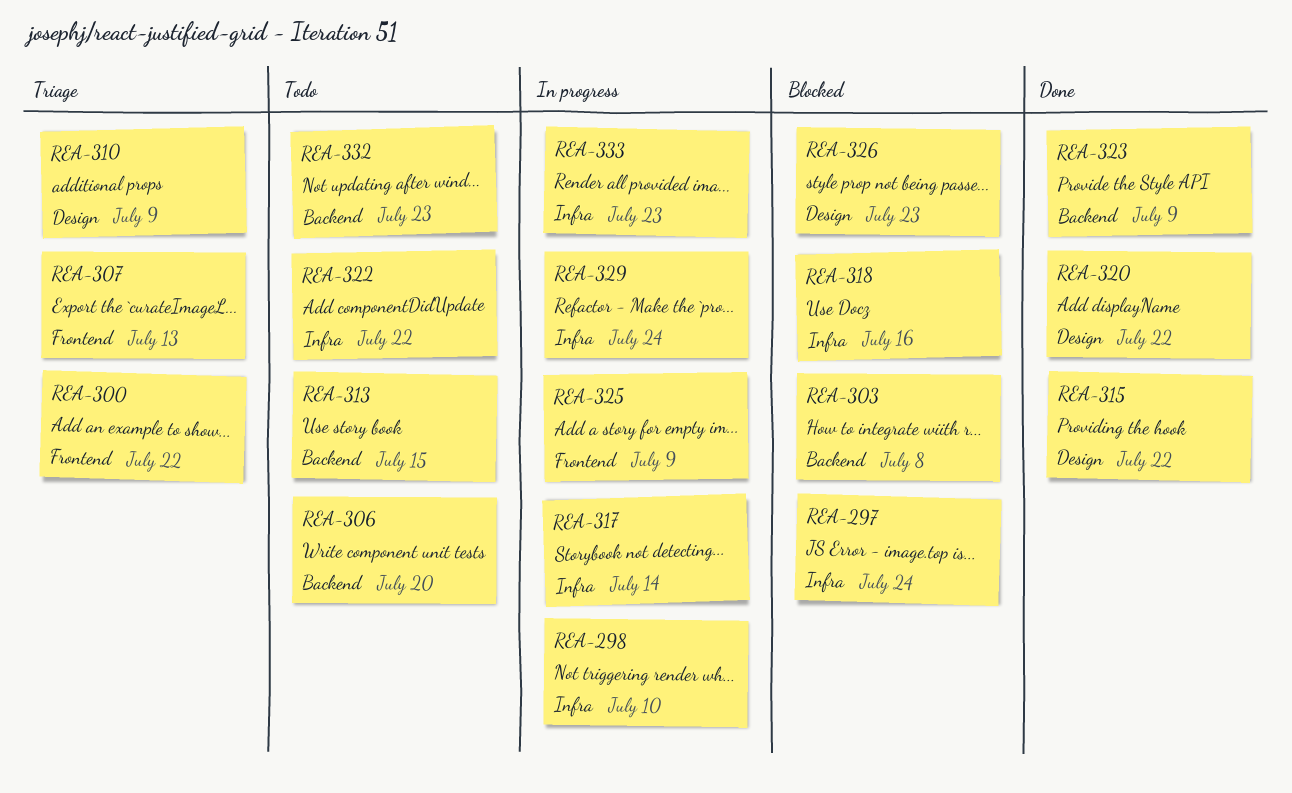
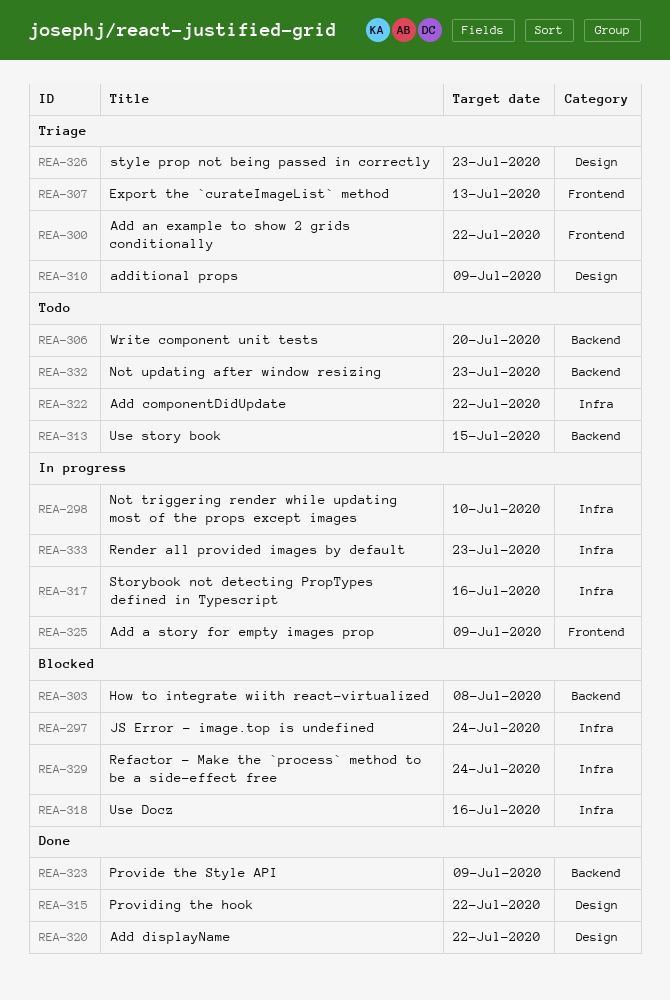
REA-317, due: Jul 14 -> Jul 16
REA-326, status: Blocked -> Triage
REA-329, status: In progress -> Blocked

